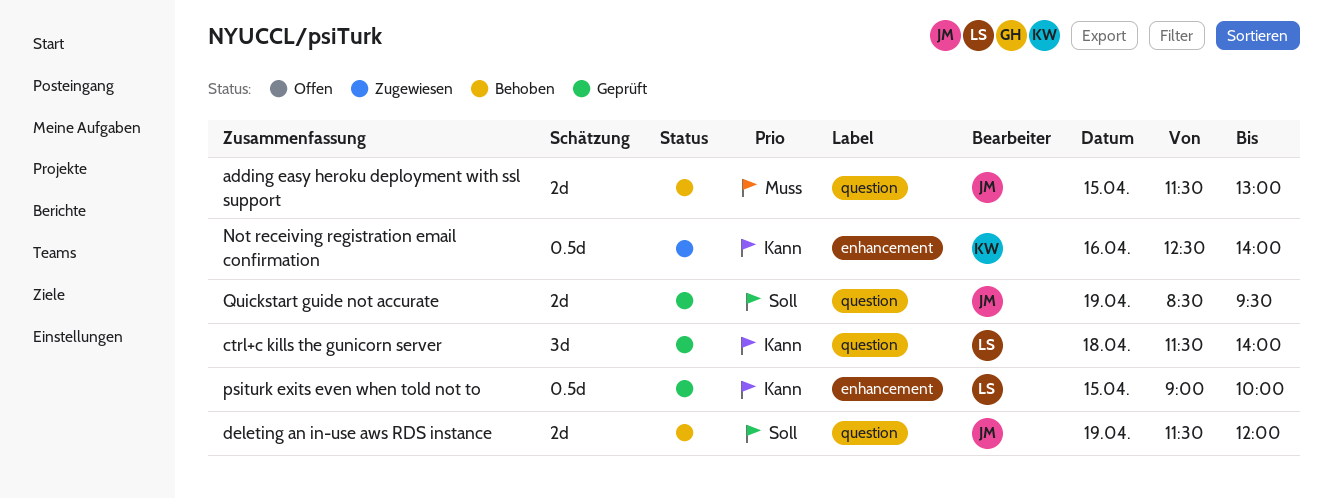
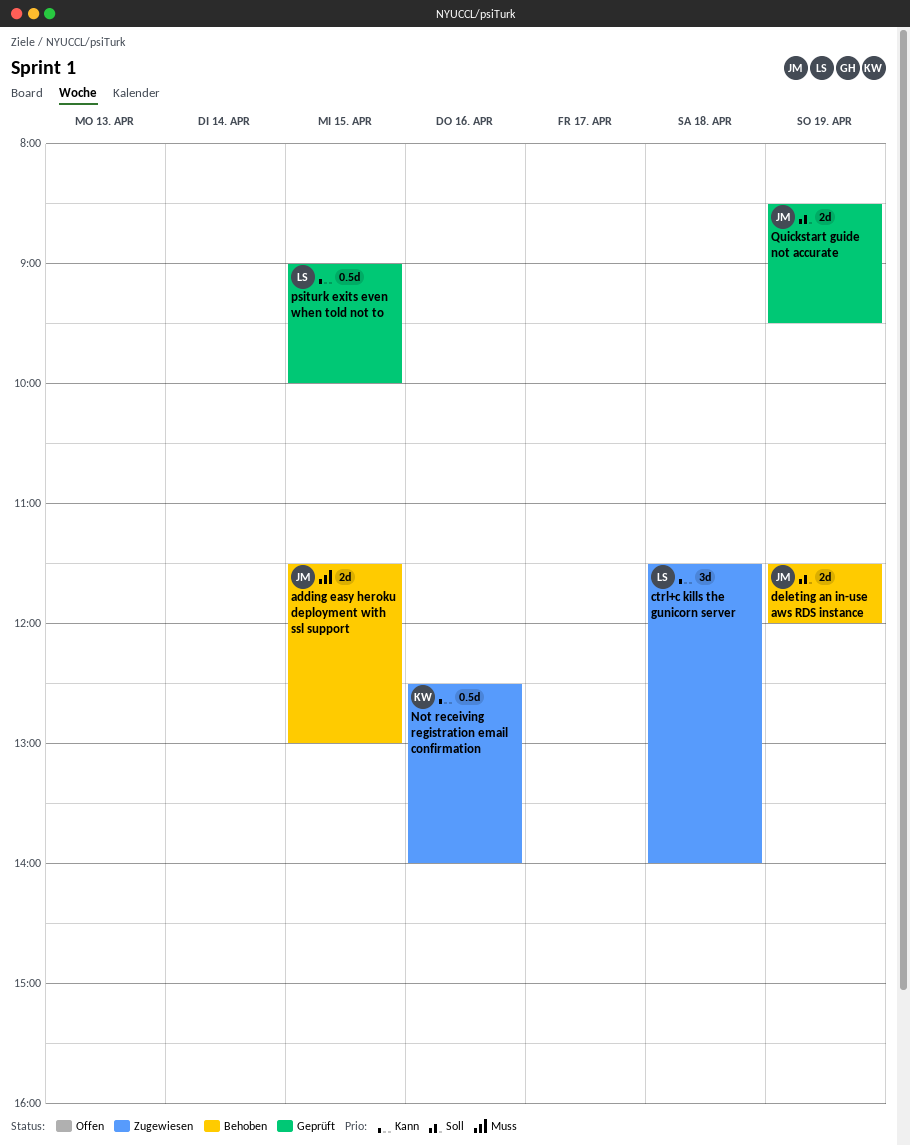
ctrl+c kills the gunicorn server, status: Geprüft -> Zugewiesen

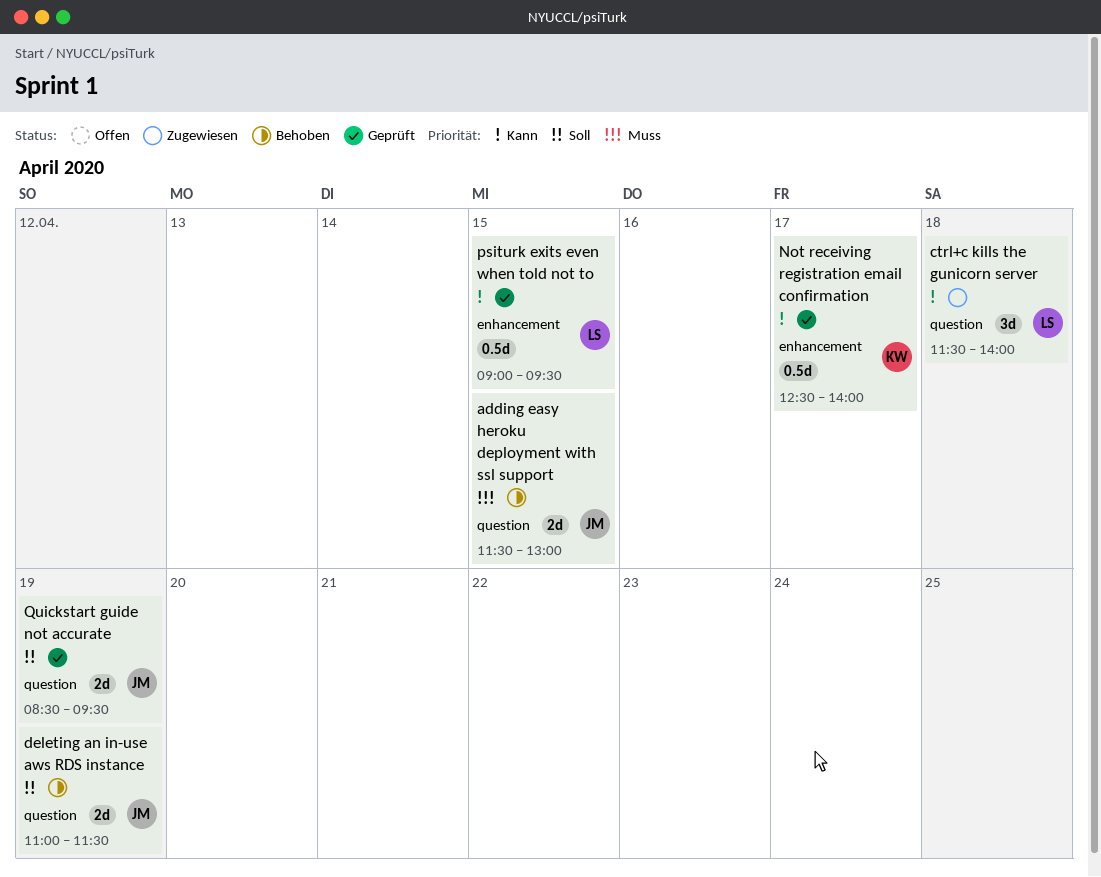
deleting an in-use aws RDS instance, begins: 11:30 -> 11:00
deleting an in-use aws RDS instance, ends: 12:00 -> 11:30
Not receiving registration email confirmation, status: Zugewiesen -> Geprüft
Not receiving registration email confirmation, day: Apr 16 -> Apr 17
psiturk exits even when told not to, ends: 10:00 -> 09:30

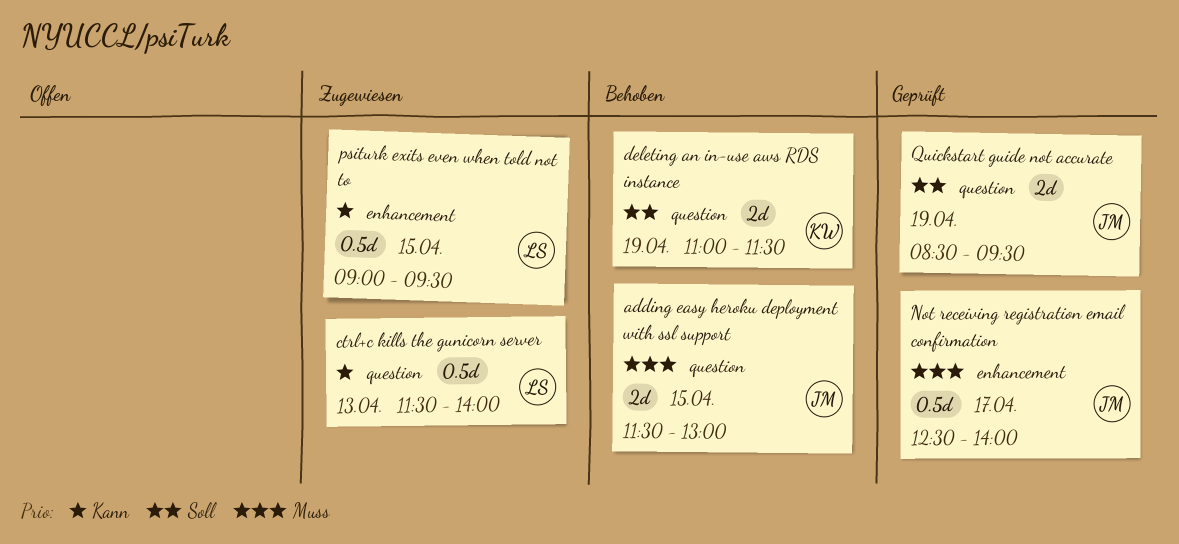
ctrl+c kills the gunicorn server, estimate: 3d -> 0.5d
ctrl+c kills the gunicorn server, day: Apr 18 -> Apr 13
deleting an in-use aws RDS instance, owner: JM -> KW
Not receiving registration email confirmation, owner: KW -> JM
Not receiving registration email confirmation, priority: Kann -> Muss
psiturk exits even when told not to, status: Geprüft -> Zugewiesen

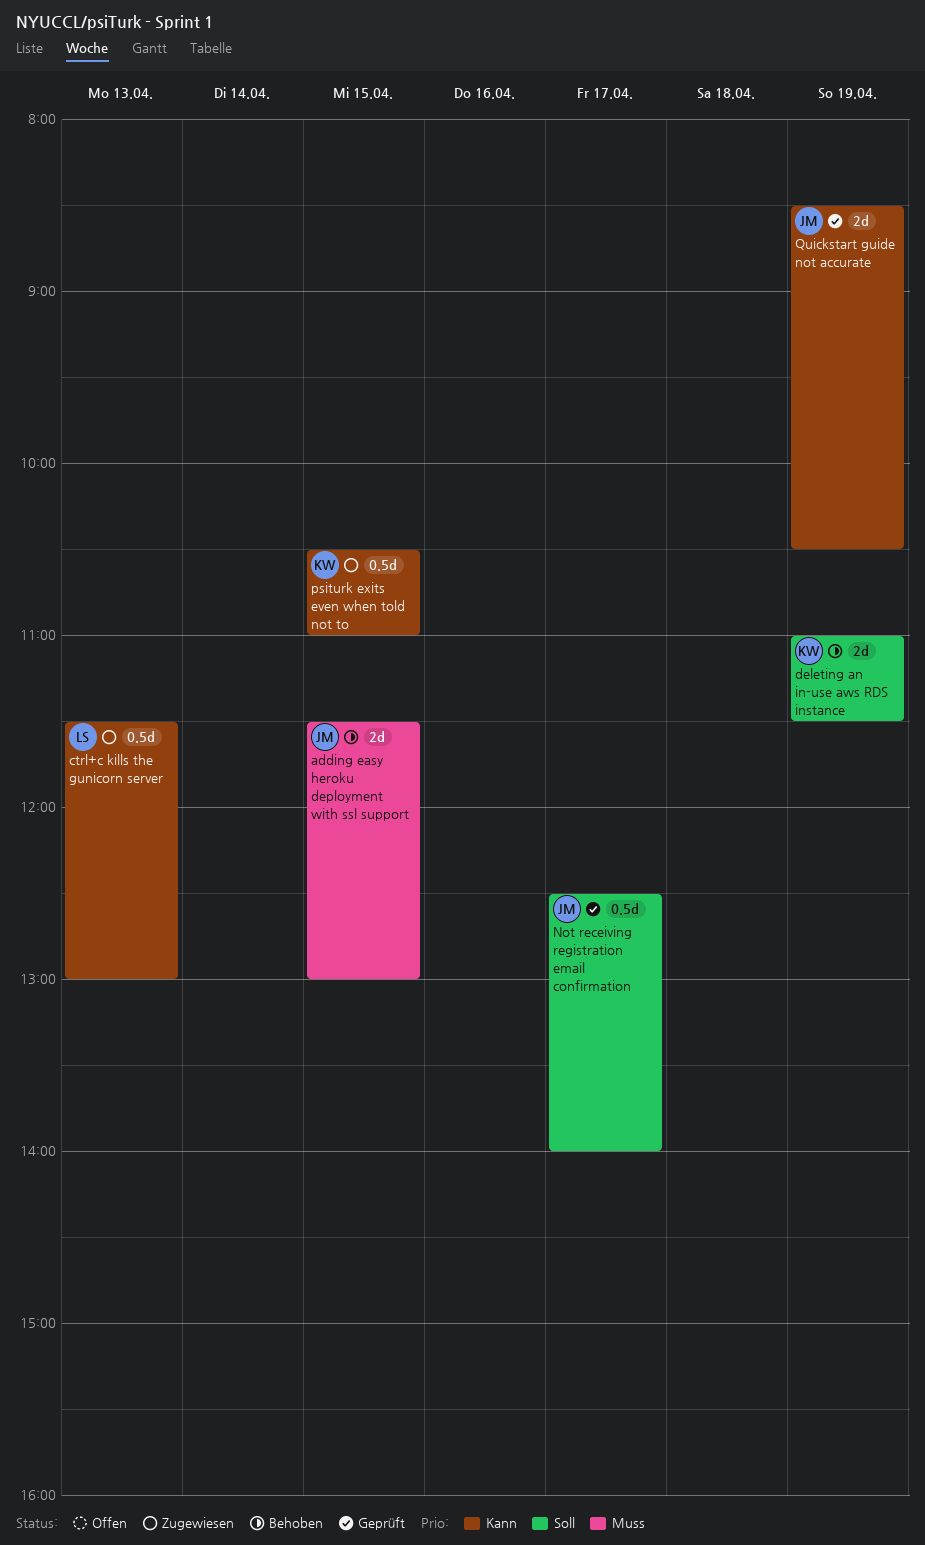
ctrl+c kills the gunicorn server, ends: 14:00 -> 13:00
Not receiving registration email confirmation, priority: Muss -> Soll
psiturk exits even when told not to, owner: LS -> KW
psiturk exits even when told not to, begins: 09:00 -> 10:30
psiturk exits even when told not to, ends: 09:30 -> 11:00
Quickstart guide not accurate, priority: Soll -> Kann
Quickstart guide not accurate, ends: 09:30 -> 10:30

